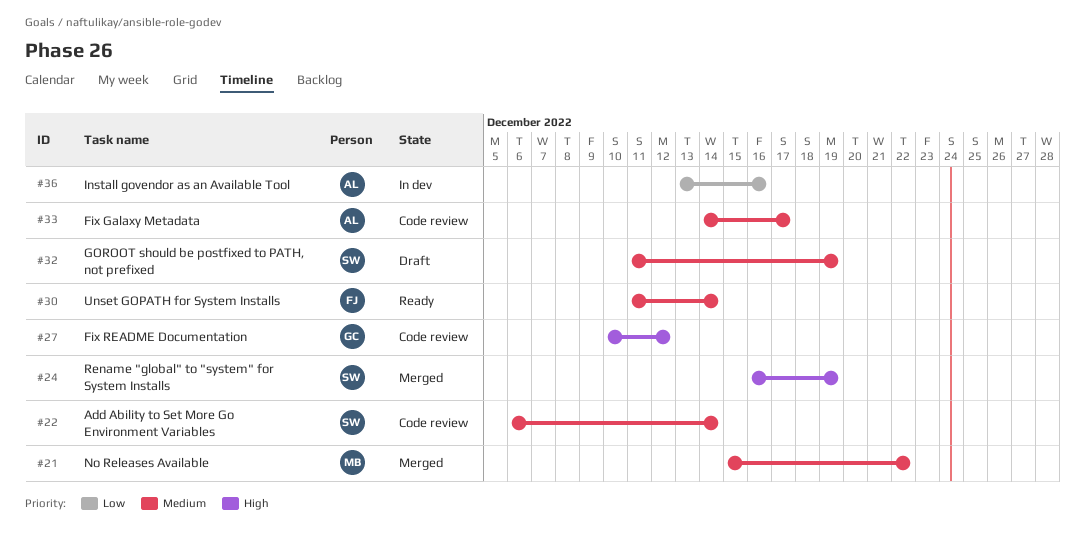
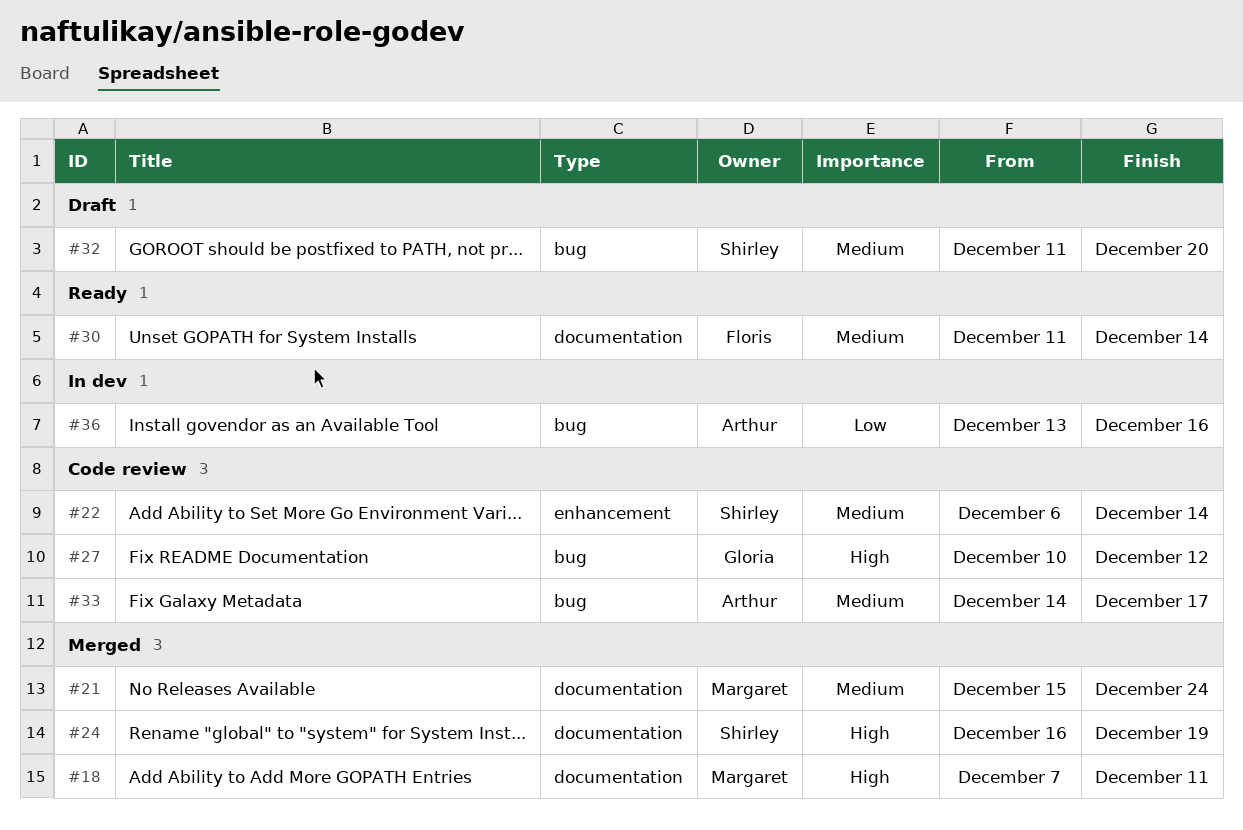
#18: none -> present
#21, due: Dec 22 -> Dec 24
#32, due: Dec 19 -> Dec 20

